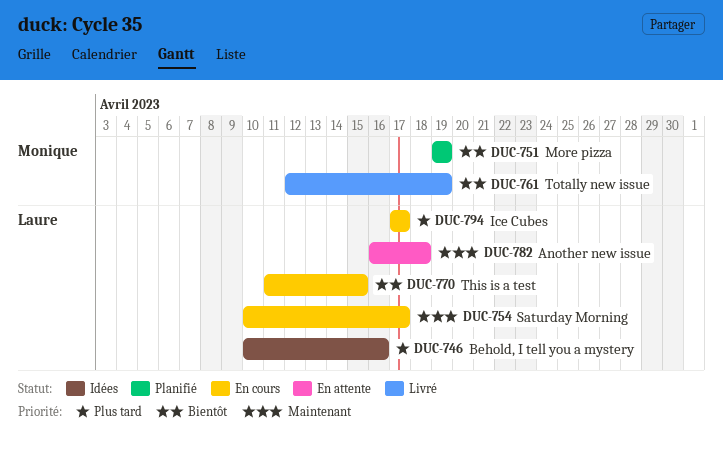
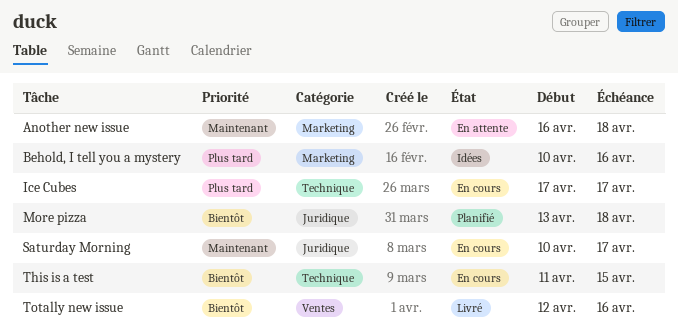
More pizza, start: Apr 19 -> Apr 13
More pizza, due: Apr 19 -> Apr 18
Totally new issue, due: Apr 19 -> Apr 16

